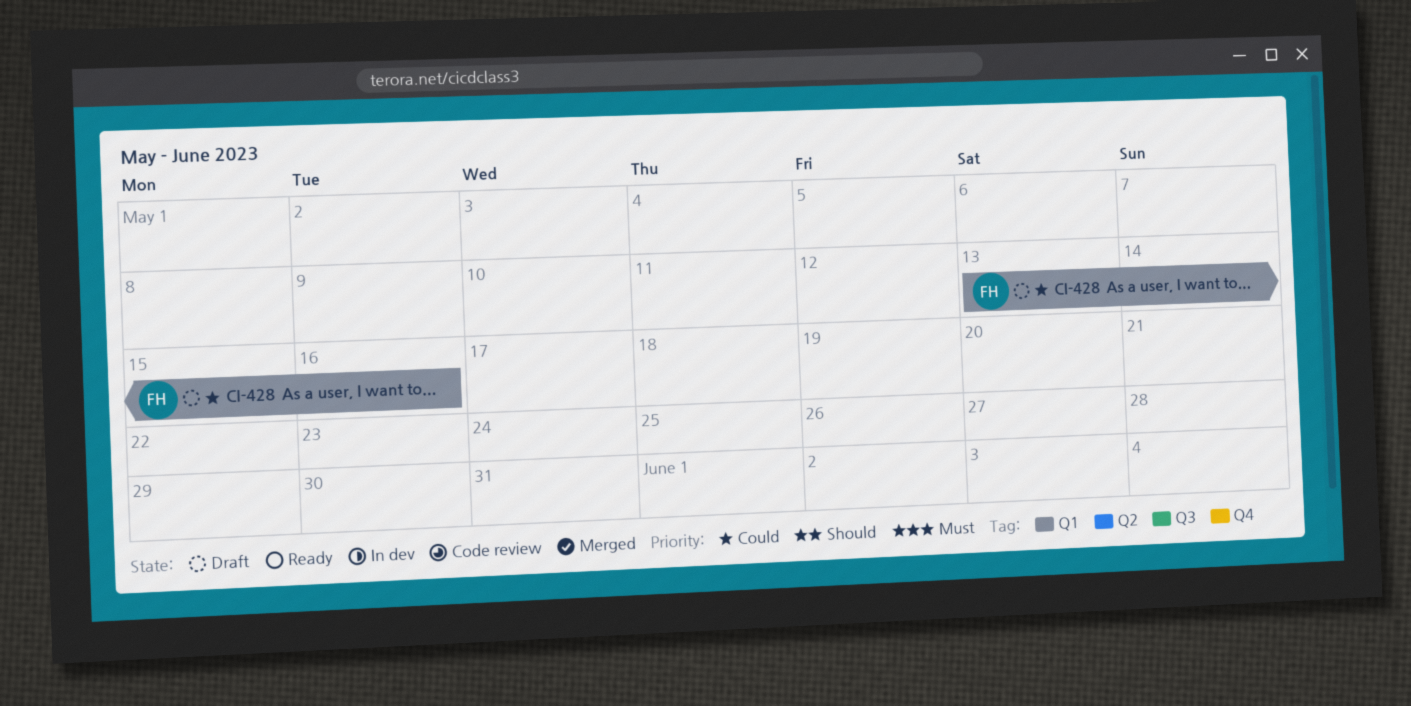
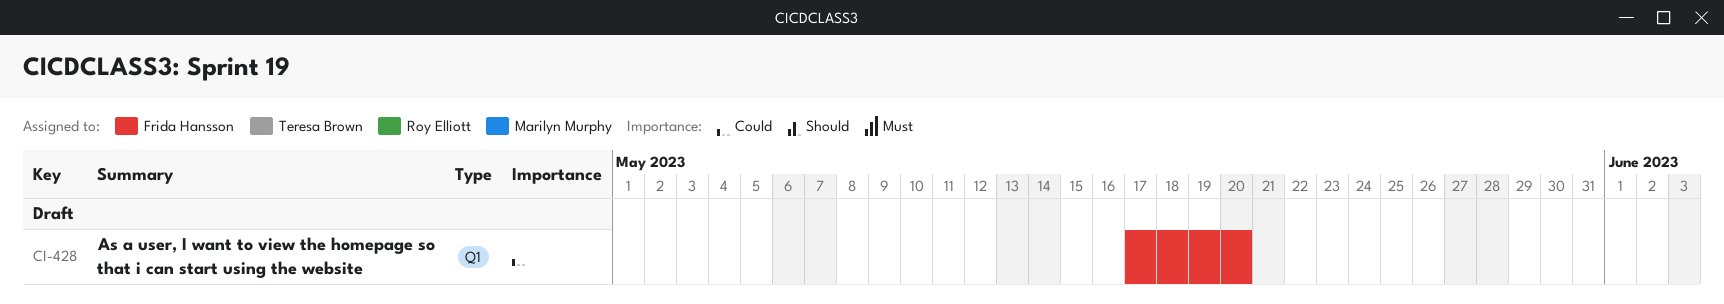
CI-428, start: May 13 -> May 17
CI-428, due: May 16 -> May 20

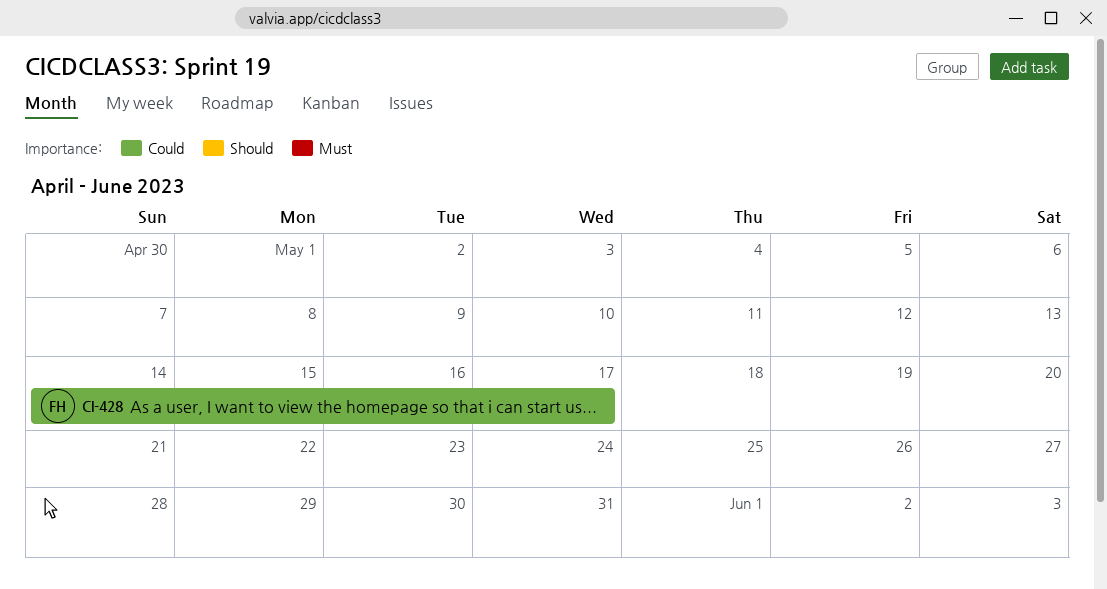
CI-428, start: May 17 -> May 14
CI-428, due: May 20 -> May 17

